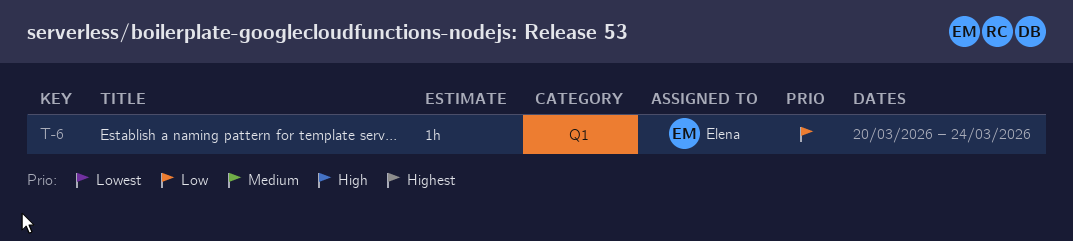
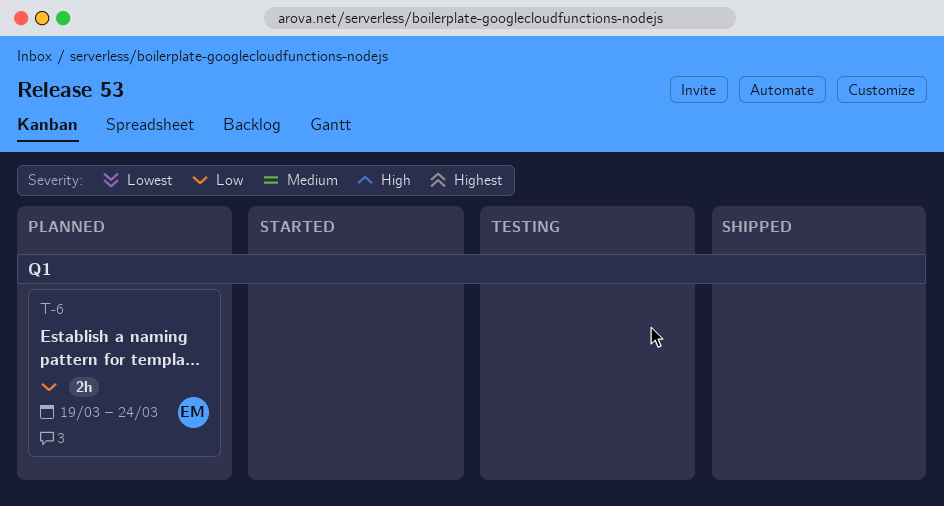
T-6, estimate: 1h -> 2h
T-6, start: Mar 20 -> Mar 19

